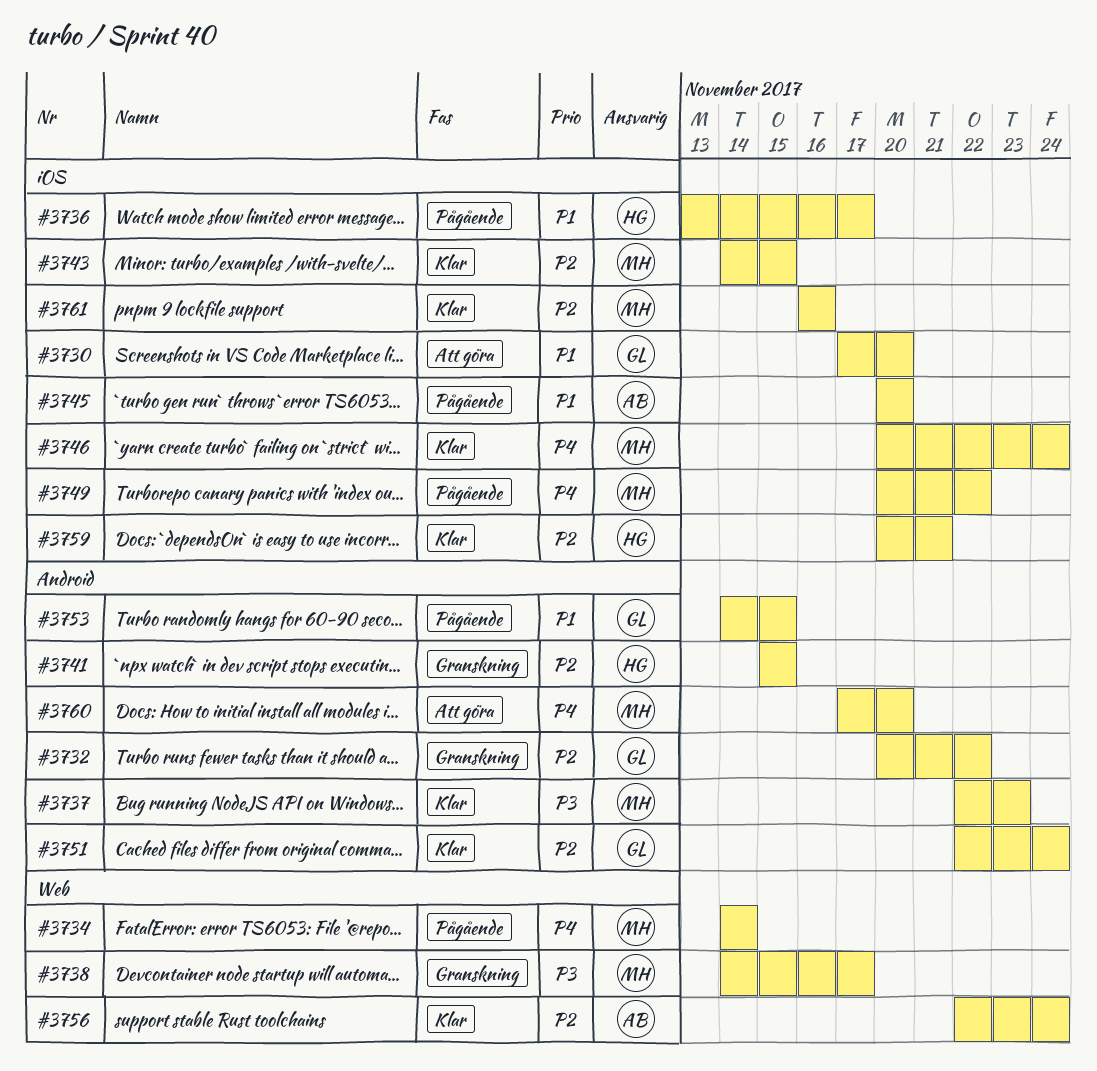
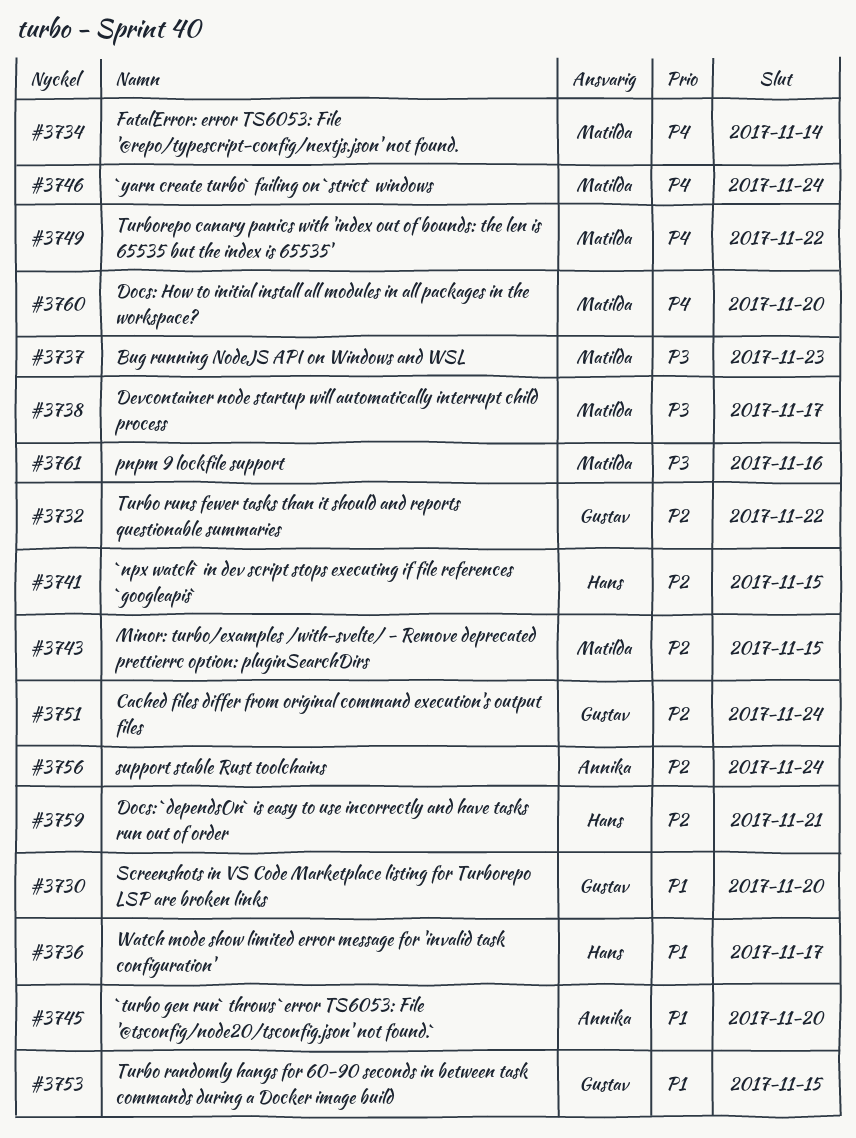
#3761, priority: P2 -> P3

